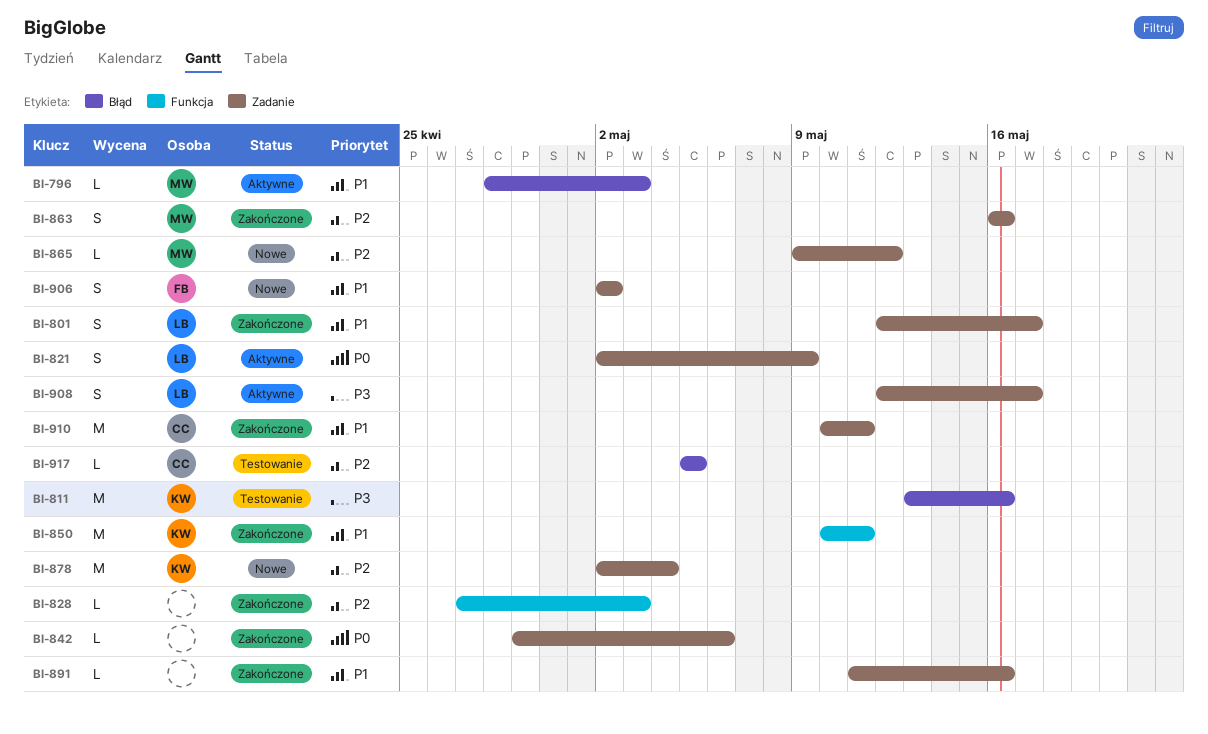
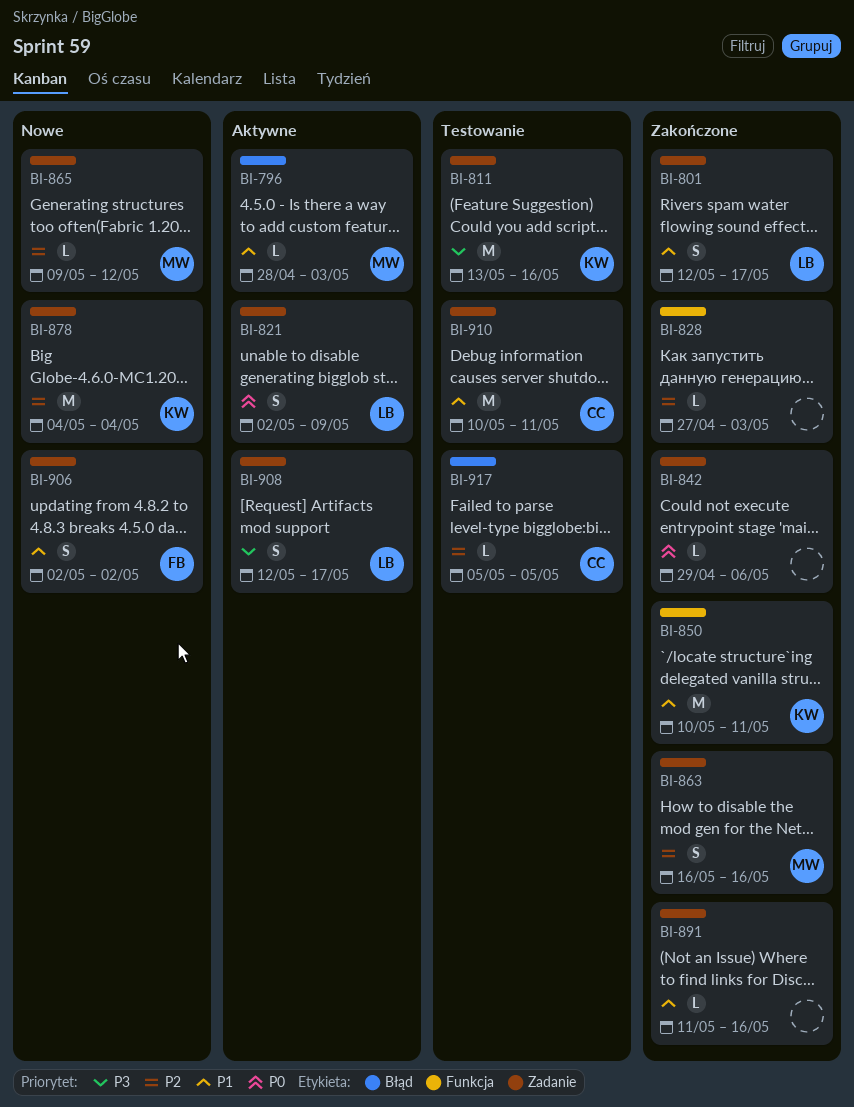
BI-811, label: Błąd -> Zadanie
BI-878, start: May 2 -> May 4
BI-910, status: Zakończone -> Testowanie

